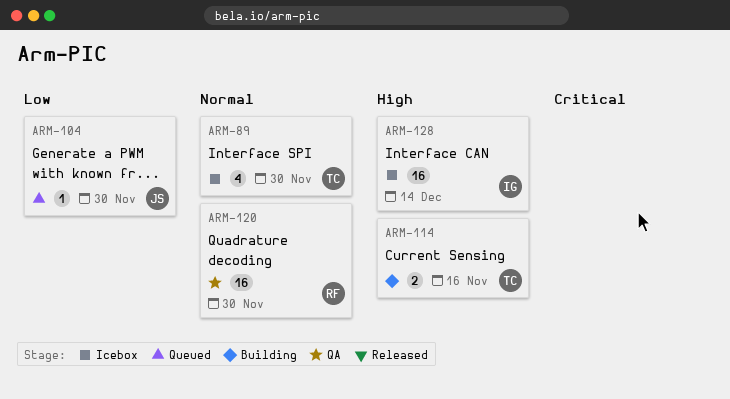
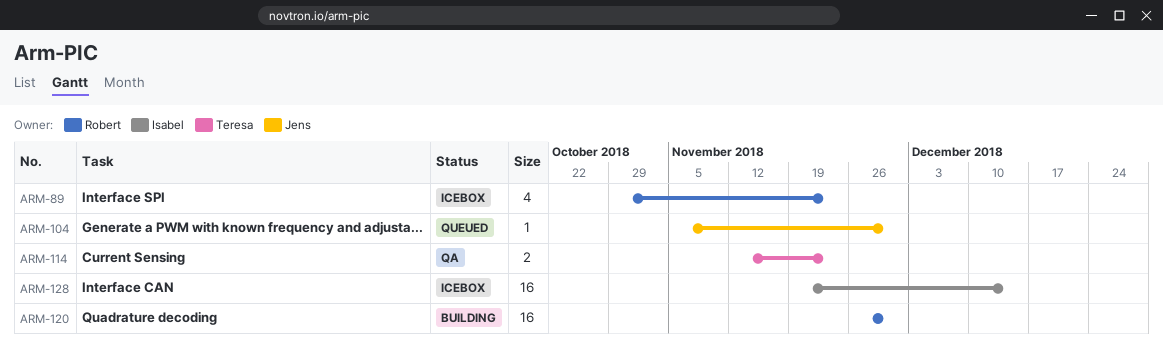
ARM-89, owner: Teresa -> Robert
ARM-89, due: Nov 30 -> Nov 23
ARM-114, status: Building -> QA
ARM-114, due: Nov 16 -> Nov 23
ARM-120, status: QA -> Building

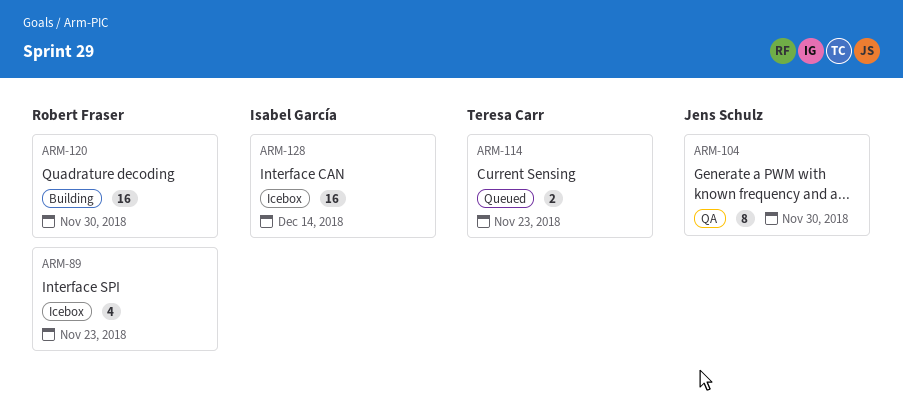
ARM-104, status: Queued -> QA
ARM-104, estimate: 1 -> 8
ARM-114, status: QA -> Queued

